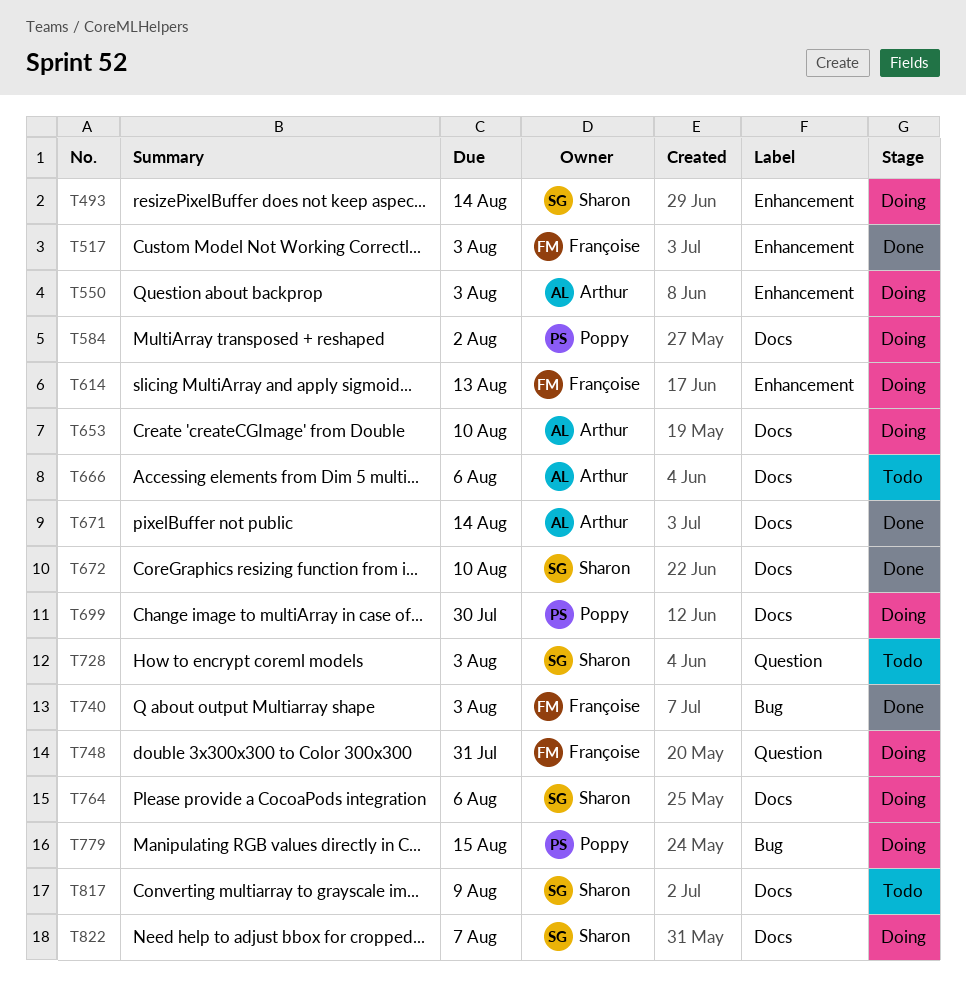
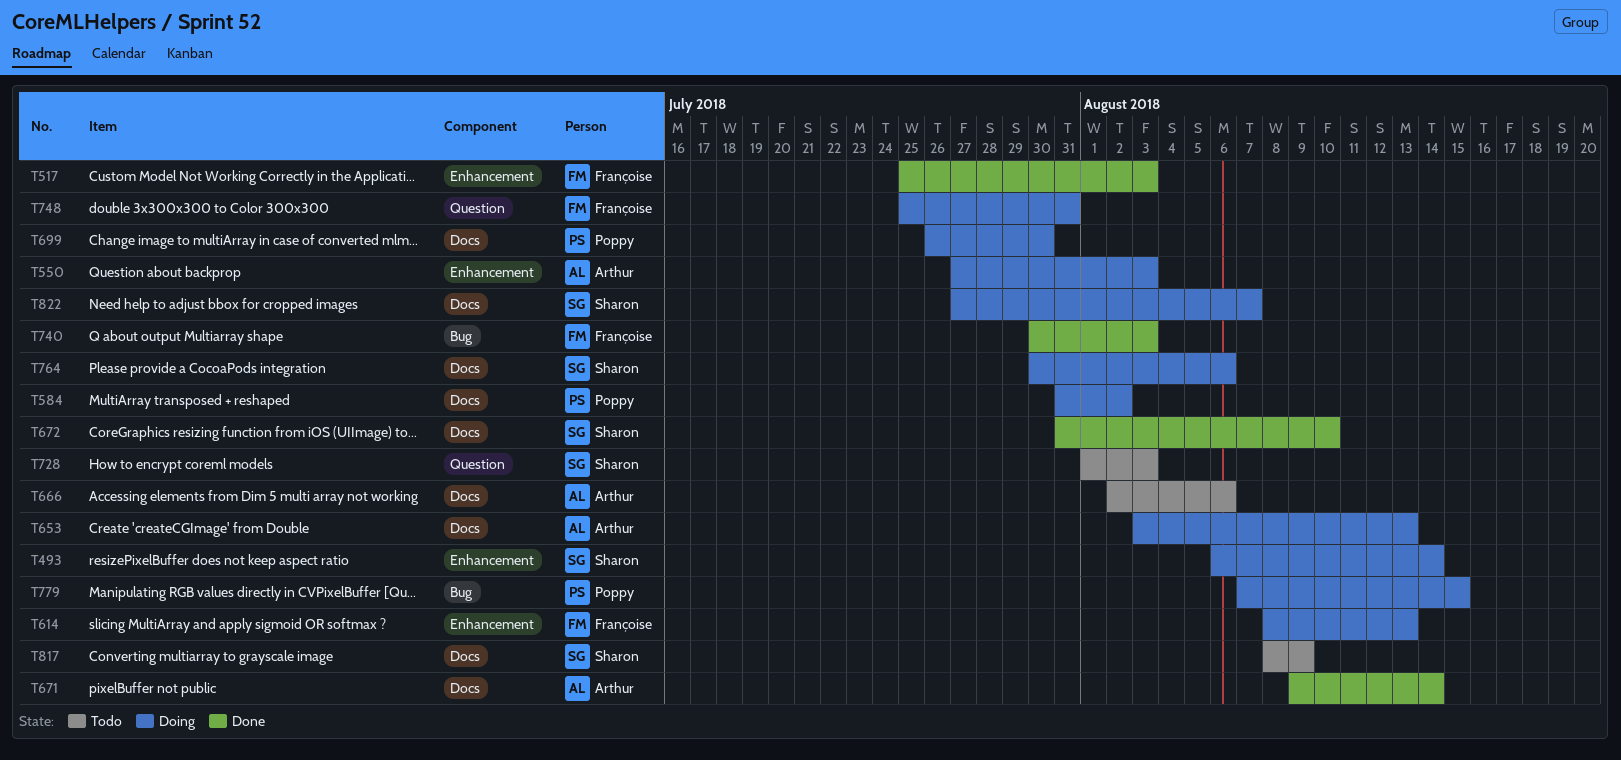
T653, due: Aug 10 -> Aug 13

